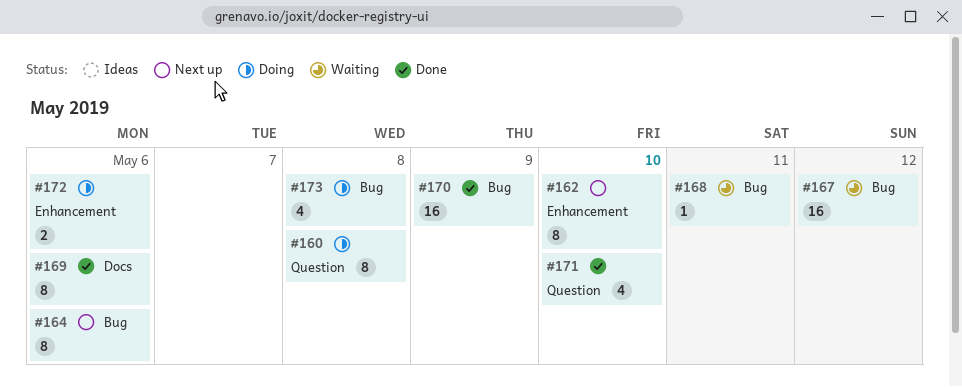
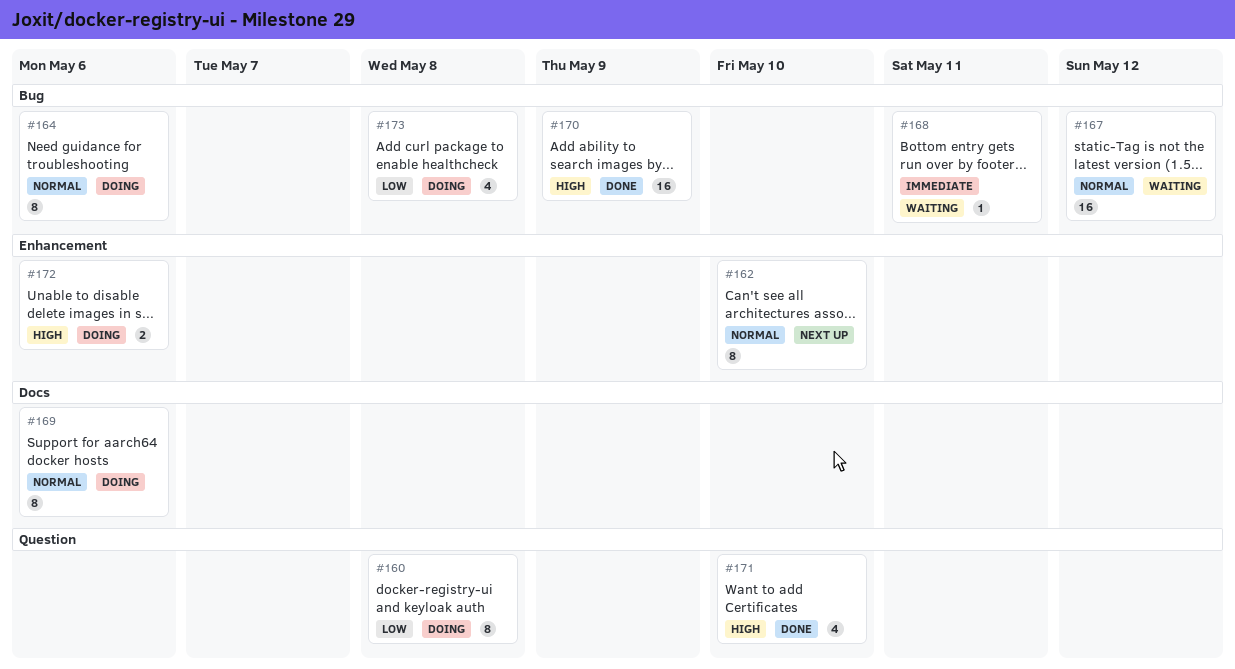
#164, status: Next up -> Doing
#169, status: Done -> Doing

